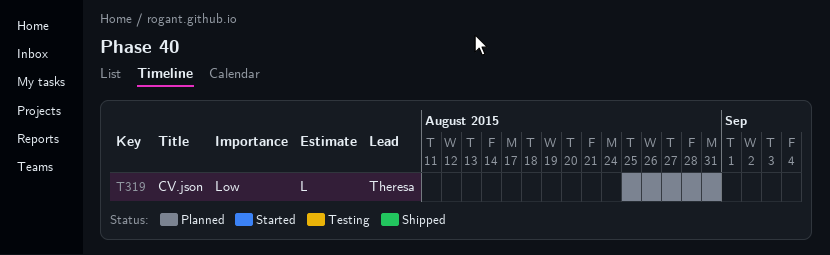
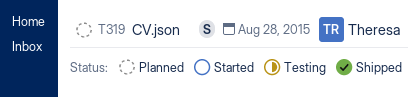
T319, estimate: L -> S
T319, due: Aug 31 -> Aug 28

